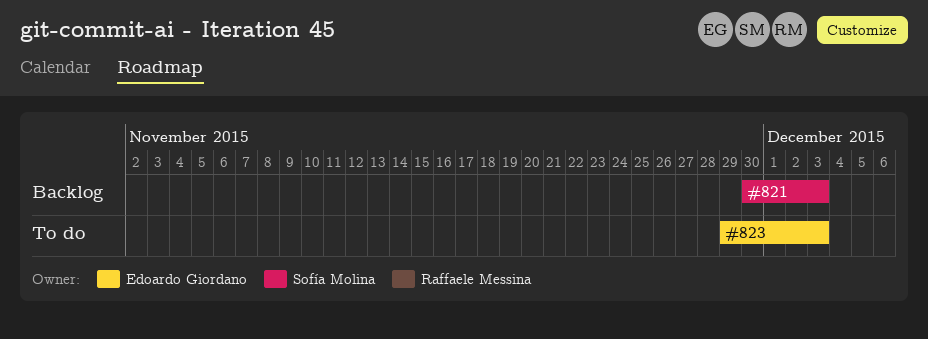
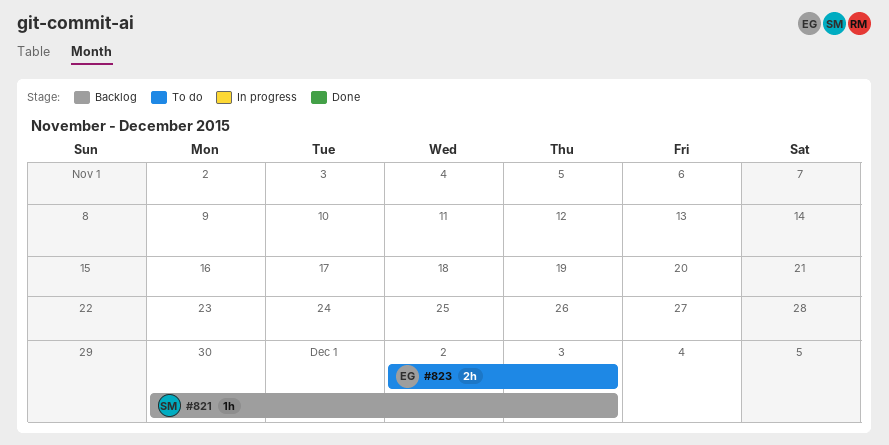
#823, start: Nov 29 -> Dec 2

